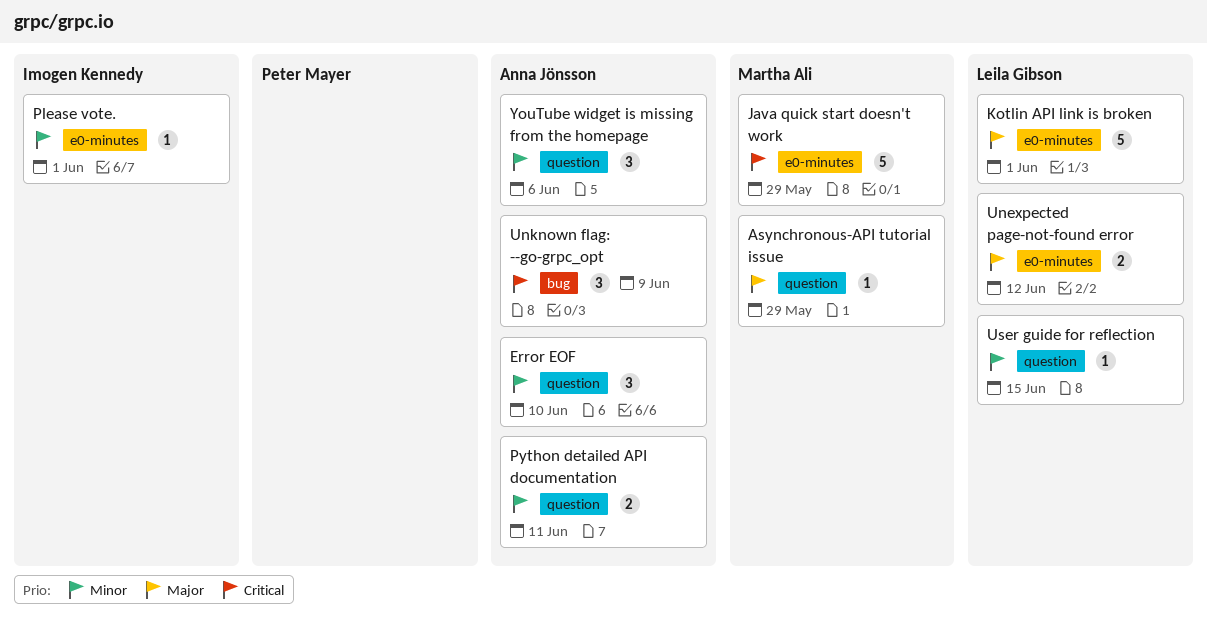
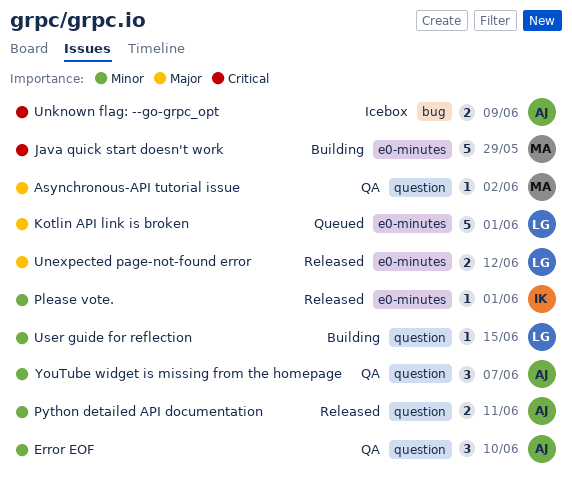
Asynchronous-API tutorial issue, due: May 29 -> Jun 2
Unknown flag: --go-grpc_opt, estimate: 3 -> 2
YouTube widget is missing from the homepage, due: Jun 6 -> Jun 7

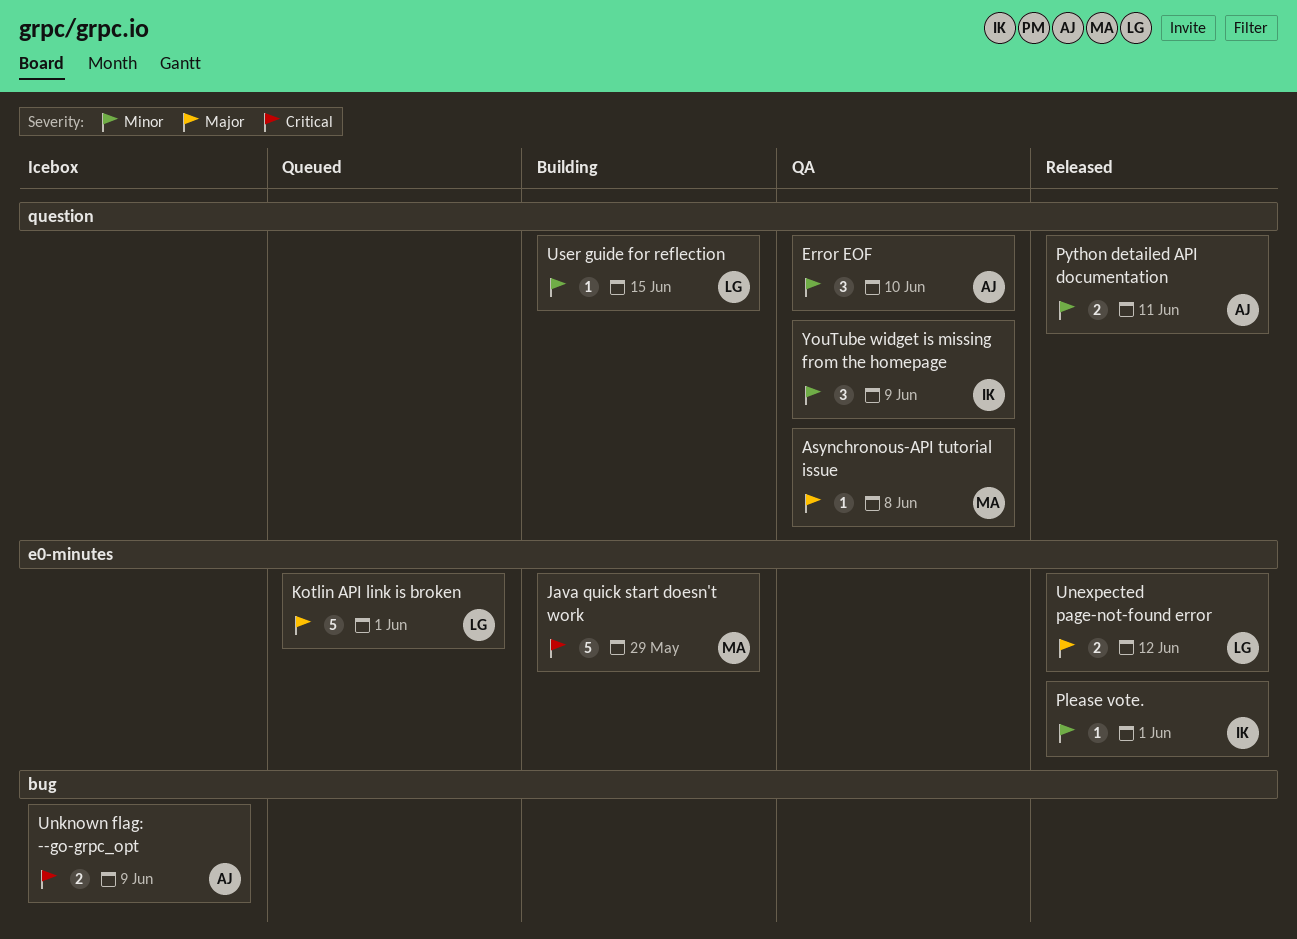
Asynchronous-API tutorial issue, due: Jun 2 -> Jun 8
YouTube widget is missing from the homepage, owner: AJ -> IK
YouTube widget is missing from the homepage, due: Jun 7 -> Jun 9

